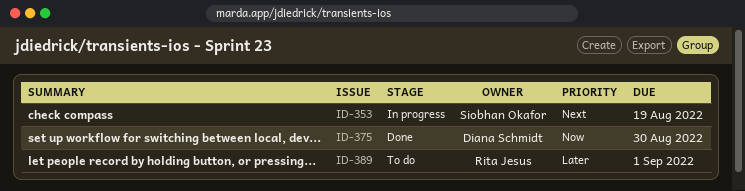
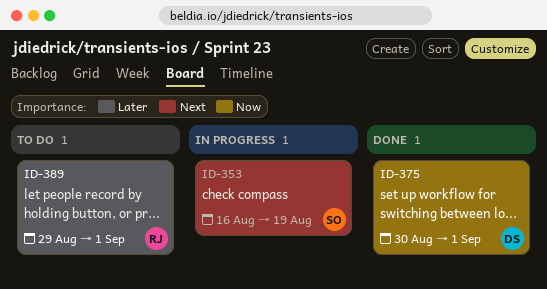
ID-375, due: Aug 30 -> Sep 1

